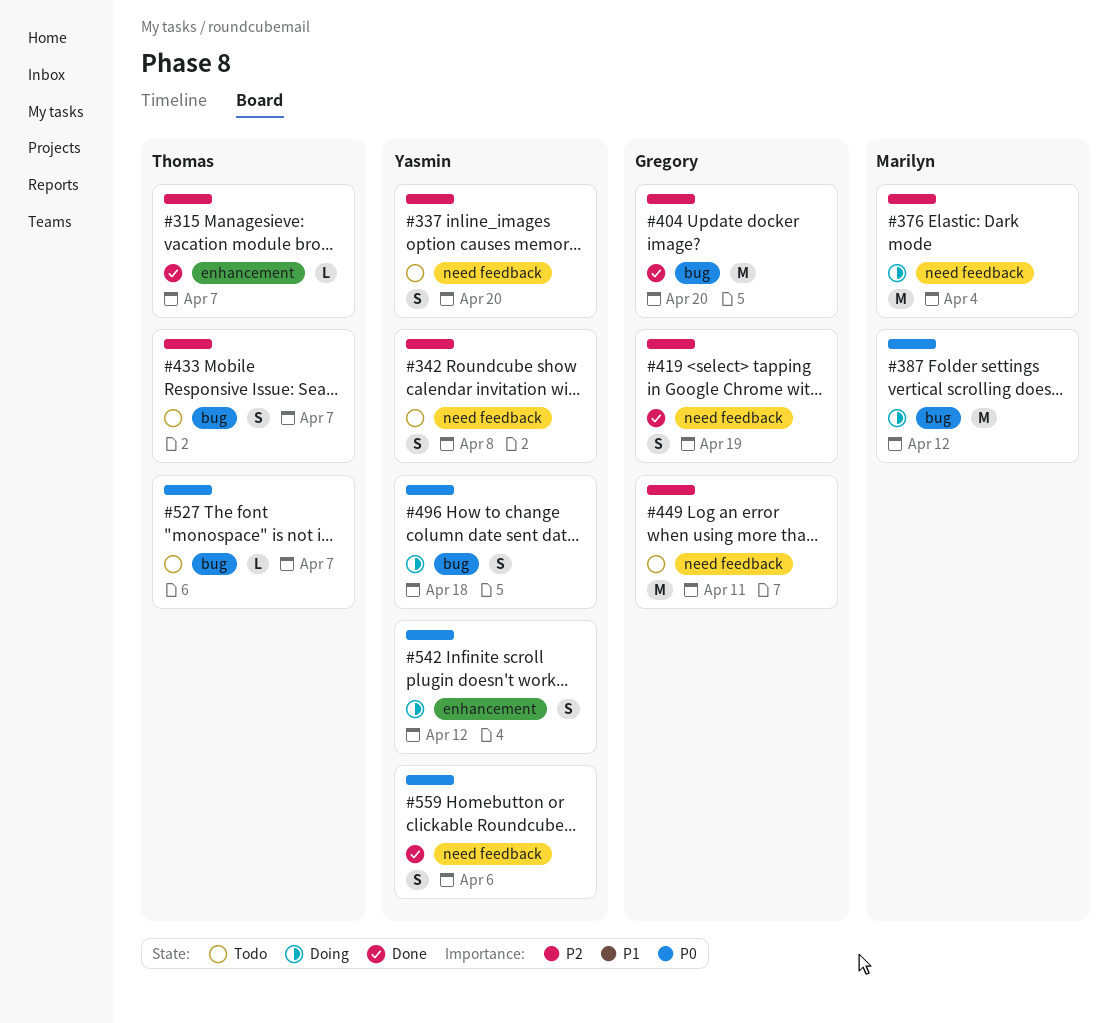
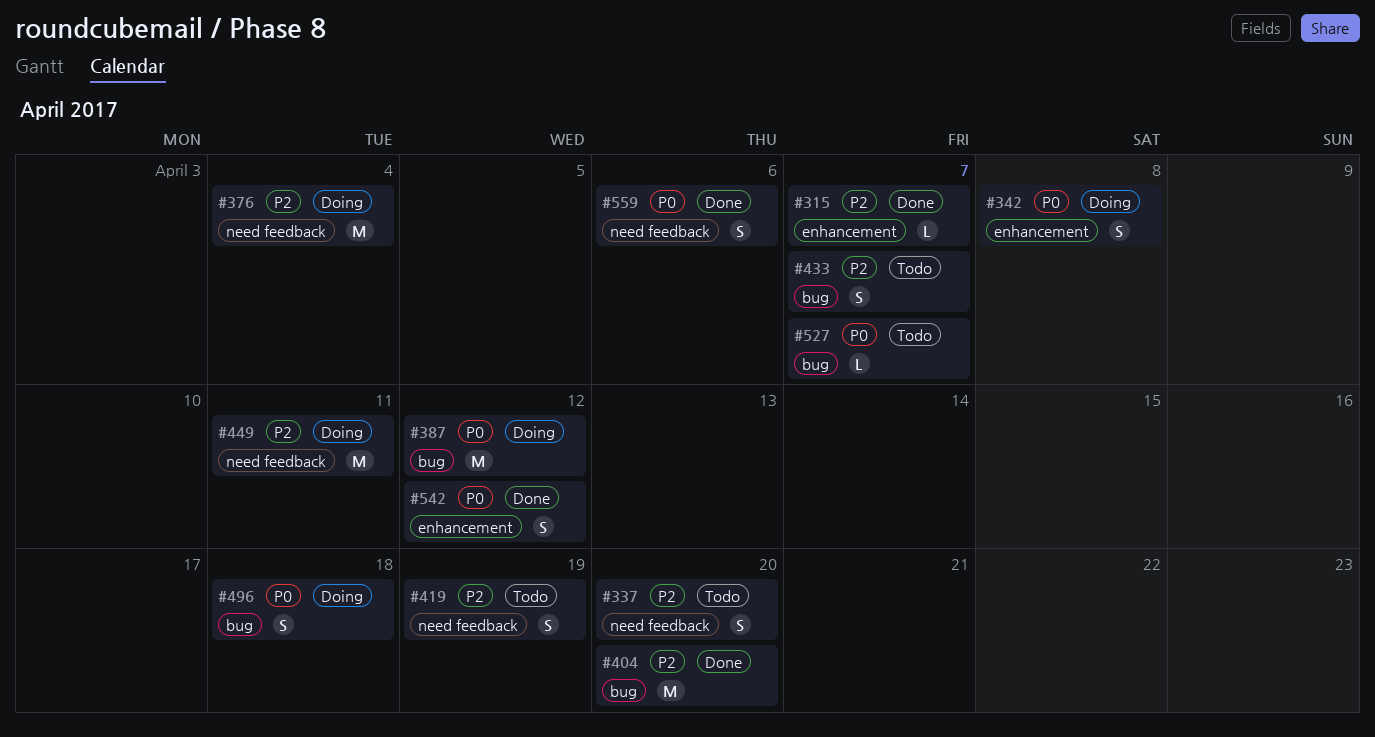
#342, status: Todo -> Doing
#342, priority: P2 -> P0
#342, label: need feedback -> enhancement
#419, status: Done -> Todo
#449, status: Todo -> Doing
#542, status: Doing -> Done

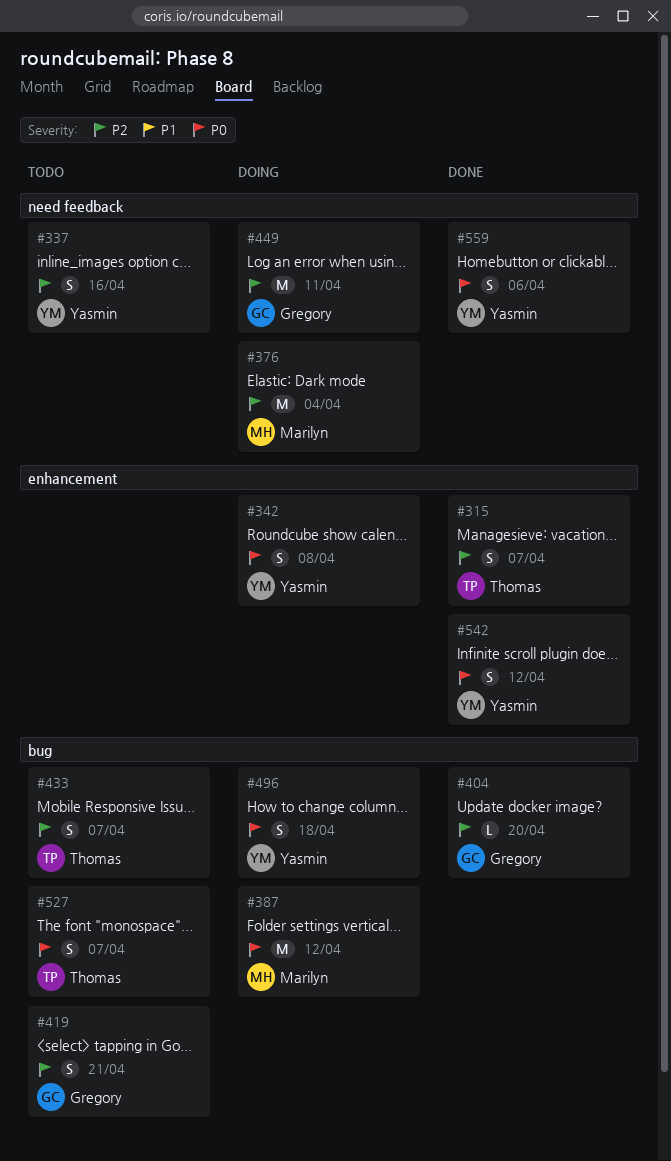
#315, estimate: L -> S
#337, due: Apr 20 -> Apr 16
#404, estimate: M -> L
#419, label: need feedback -> bug
#419, due: Apr 19 -> Apr 21
#527, estimate: L -> S

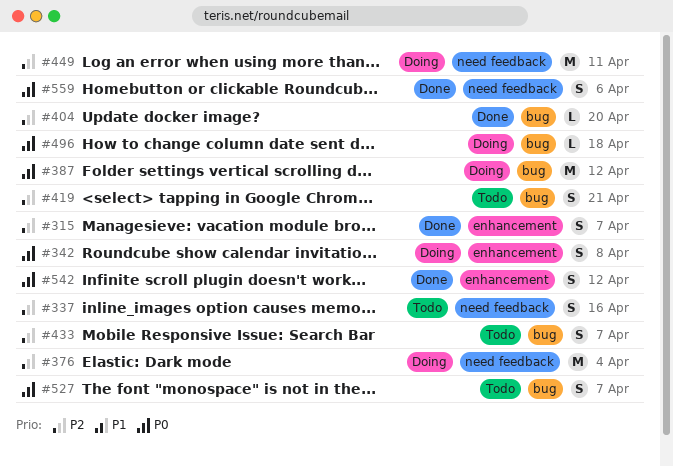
#496, estimate: S -> L

